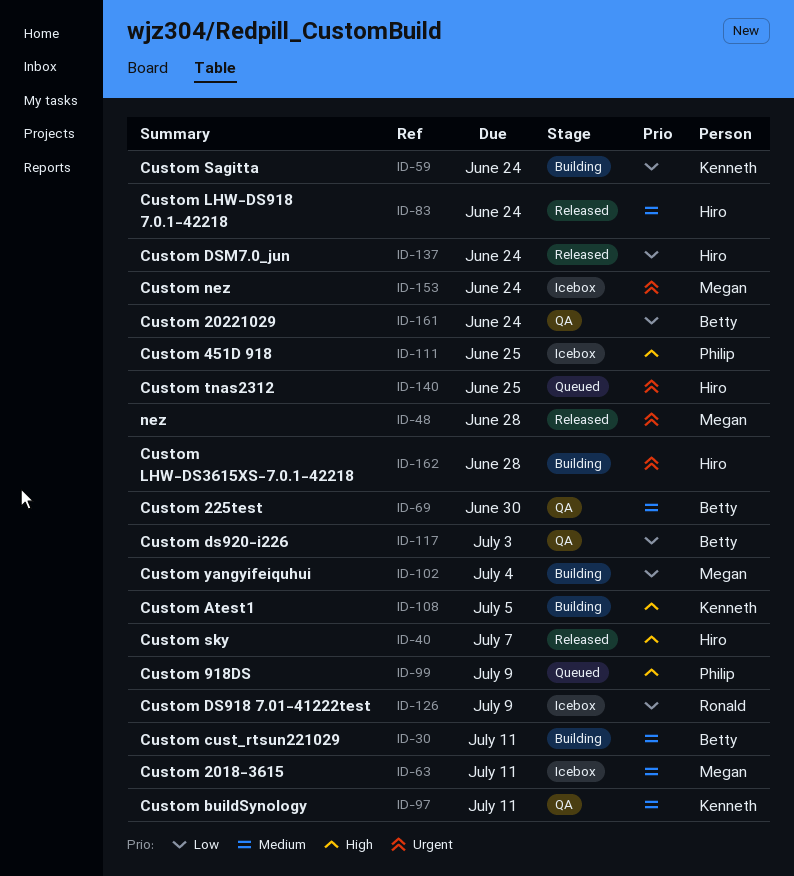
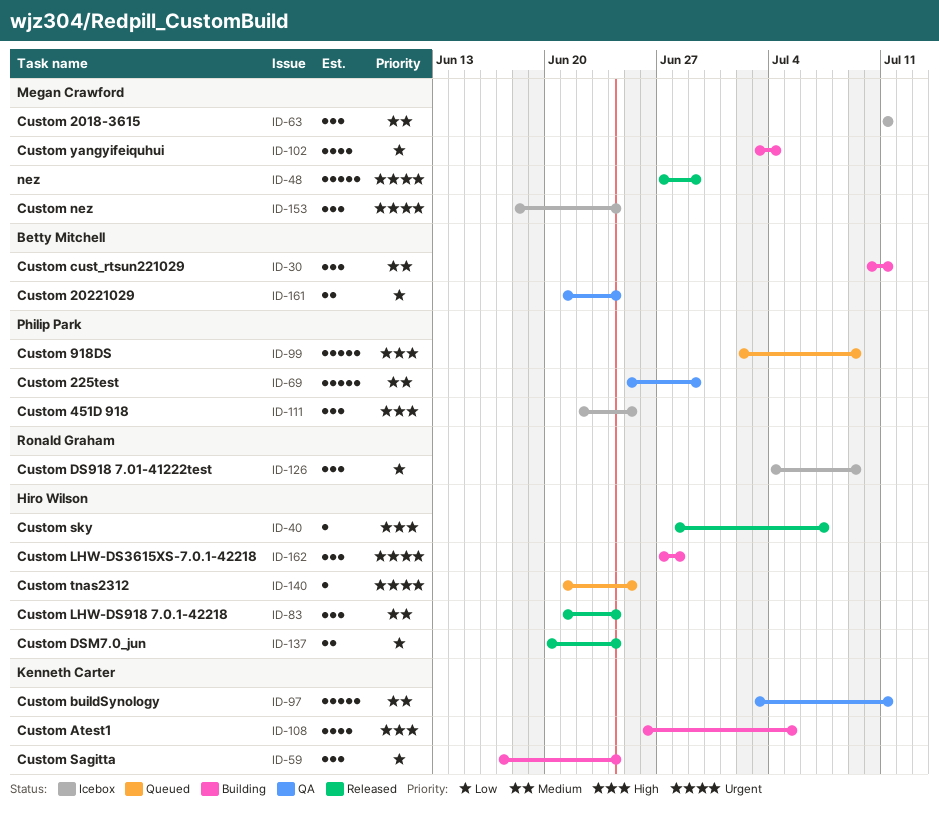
ID-48, due: Jun 28 -> Jun 29
ID-69, owner: Betty Mitchell -> Philip Park
ID-69, due: Jun 30 -> Jun 29
ID-117: present -> none

